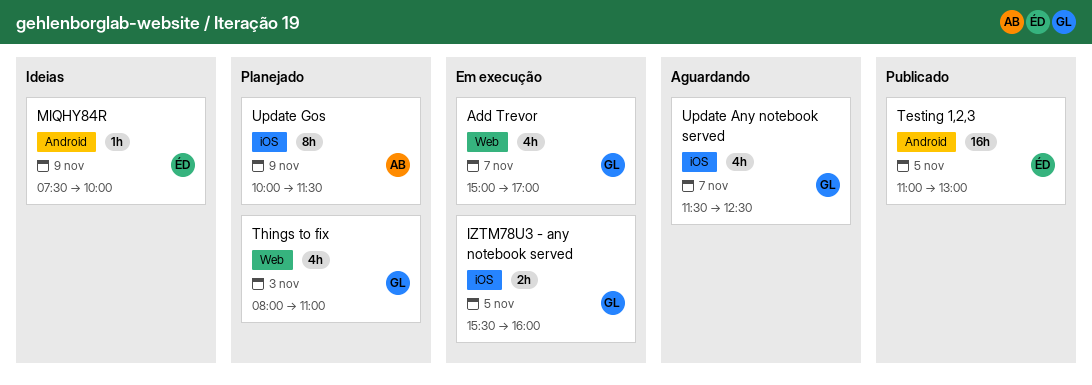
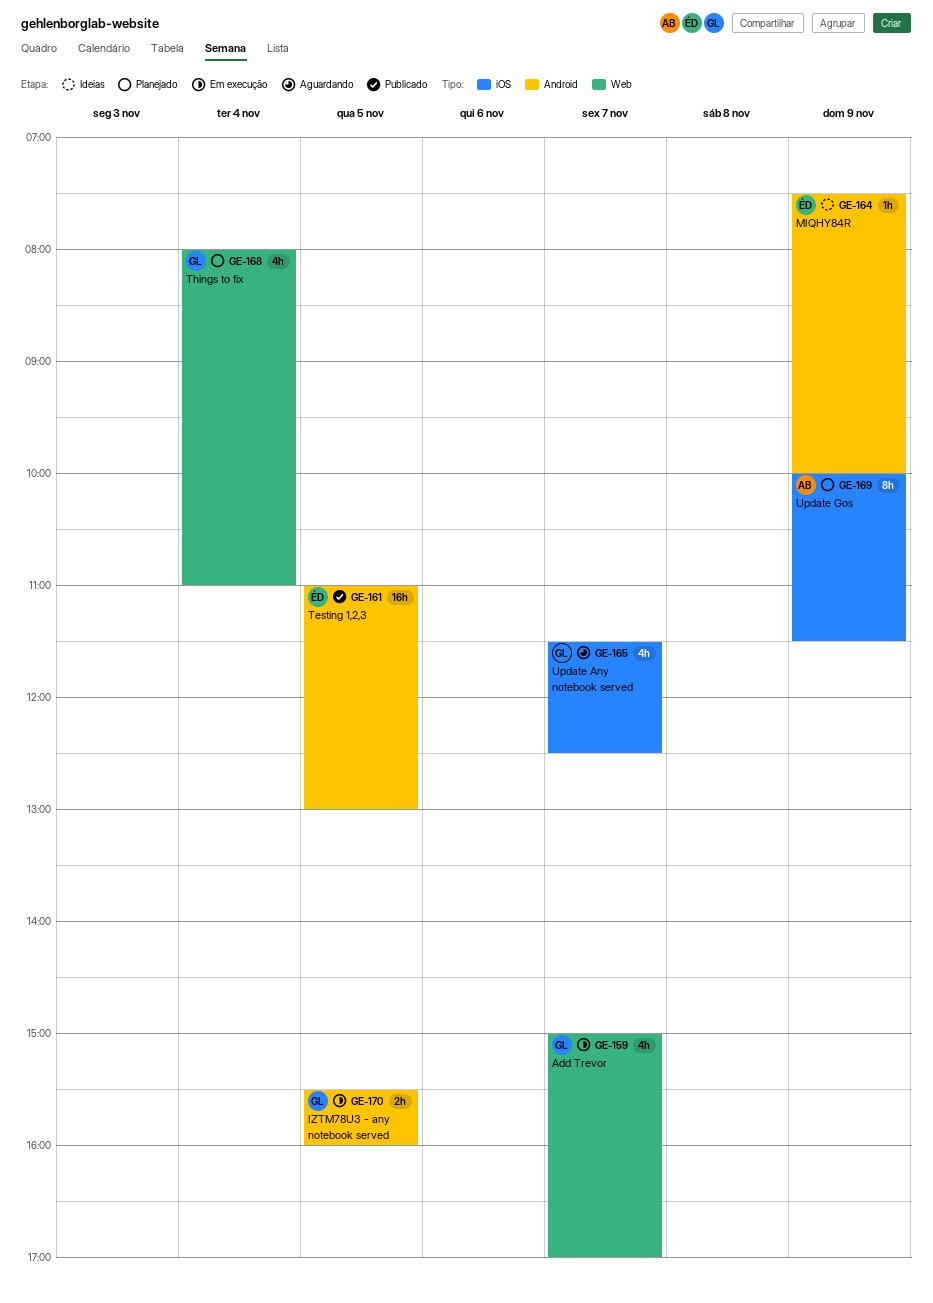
IZTM78U3 - any notebook served, label: iOS -> Android
Things to fix, day: Nov 3 -> Nov 4

